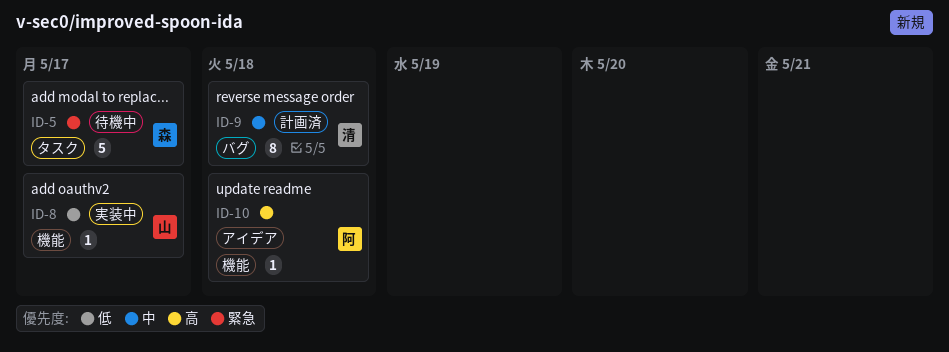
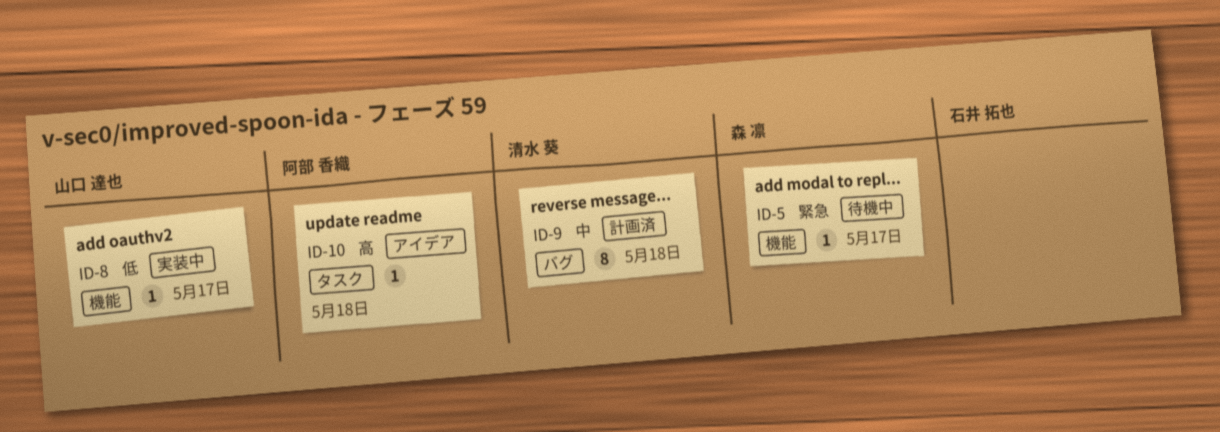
ID-5, label: タスク -> 機能
ID-5, estimate: 5 -> 1
ID-10, label: 機能 -> タスク

